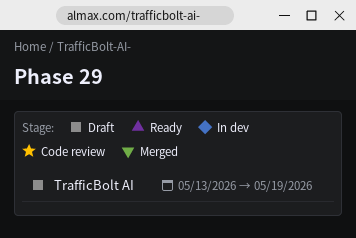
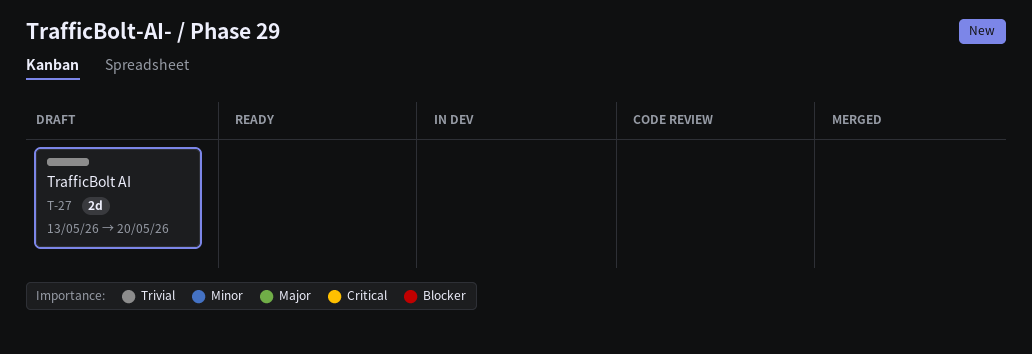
TrafficBolt AI, due: May 19 -> May 20

